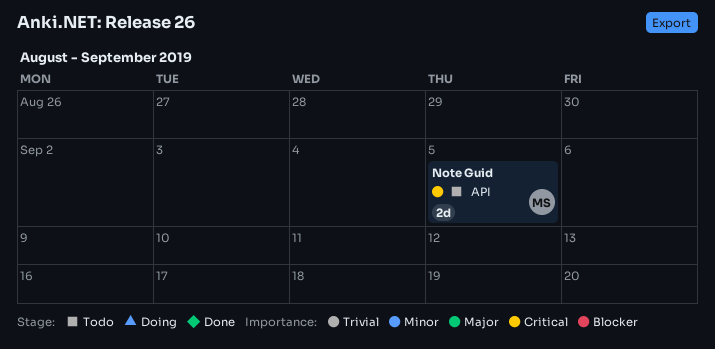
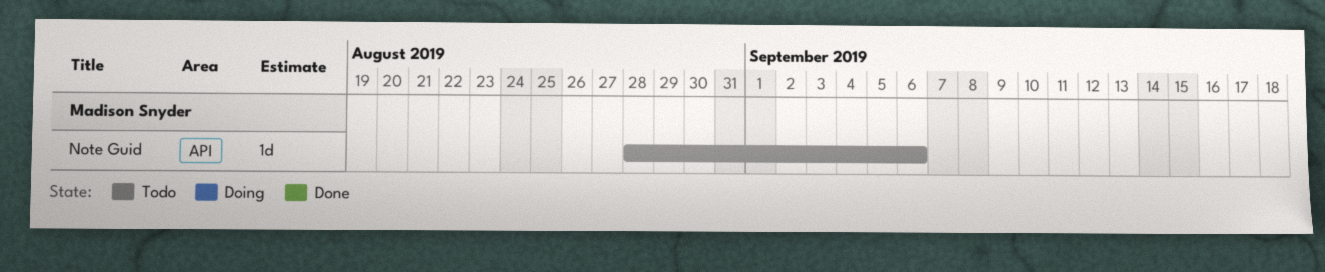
Note Guid, estimate: 2d -> 1d
Note Guid, due: Sep 5 -> Sep 6

